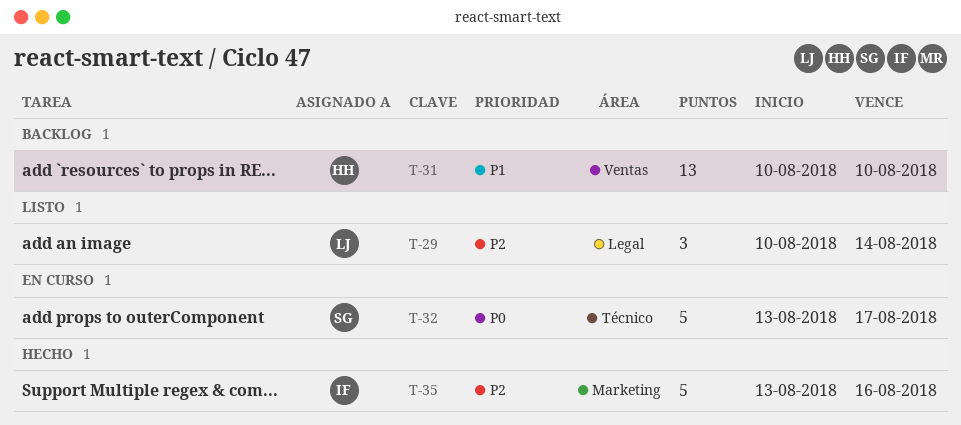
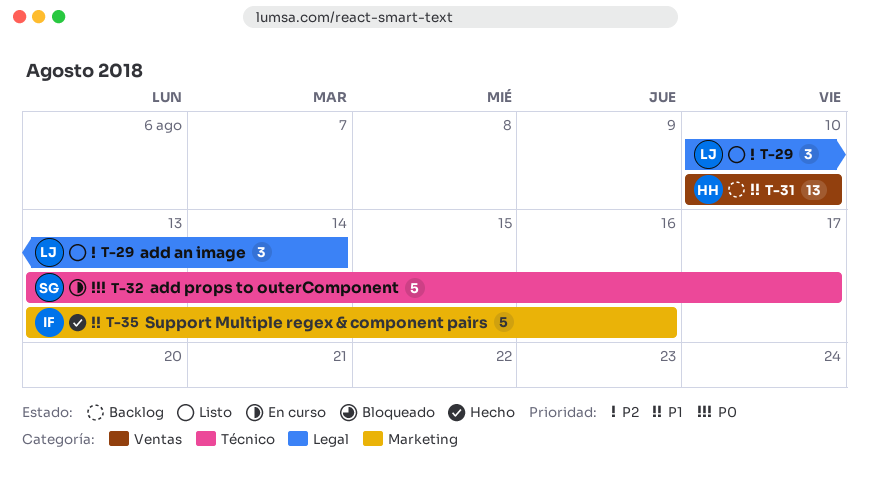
T-35, priority: P2 -> P1

